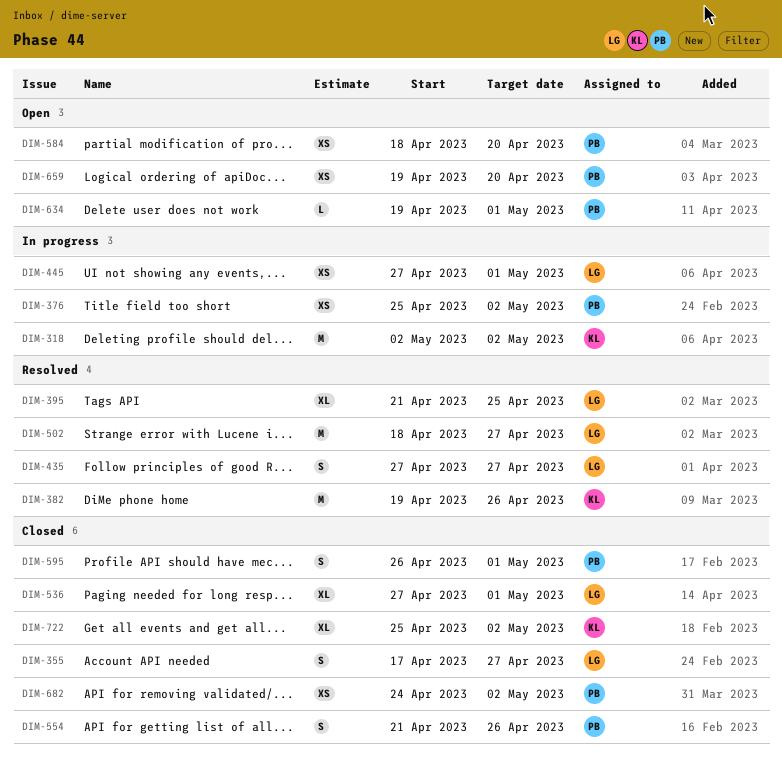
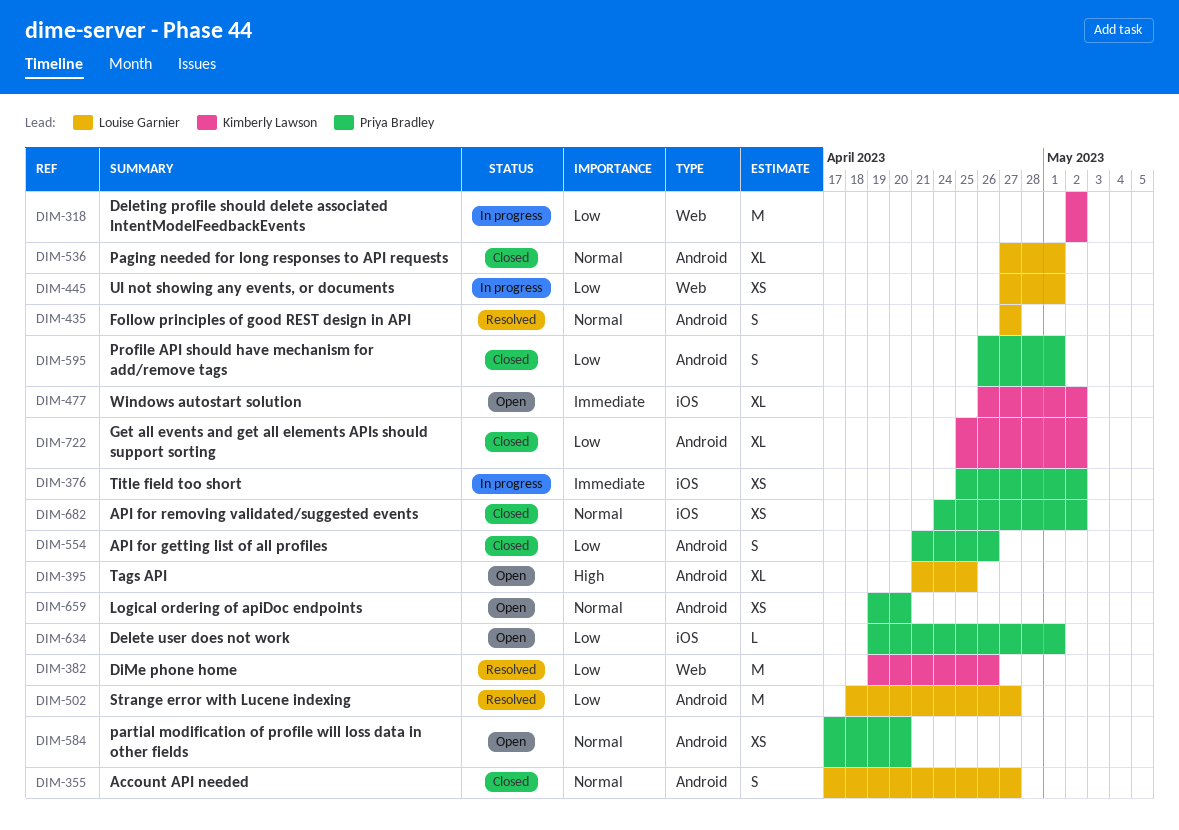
DIM-395, status: Resolved -> Open
DIM-477: none -> present
DIM-584, start: Apr 18 -> Apr 17

